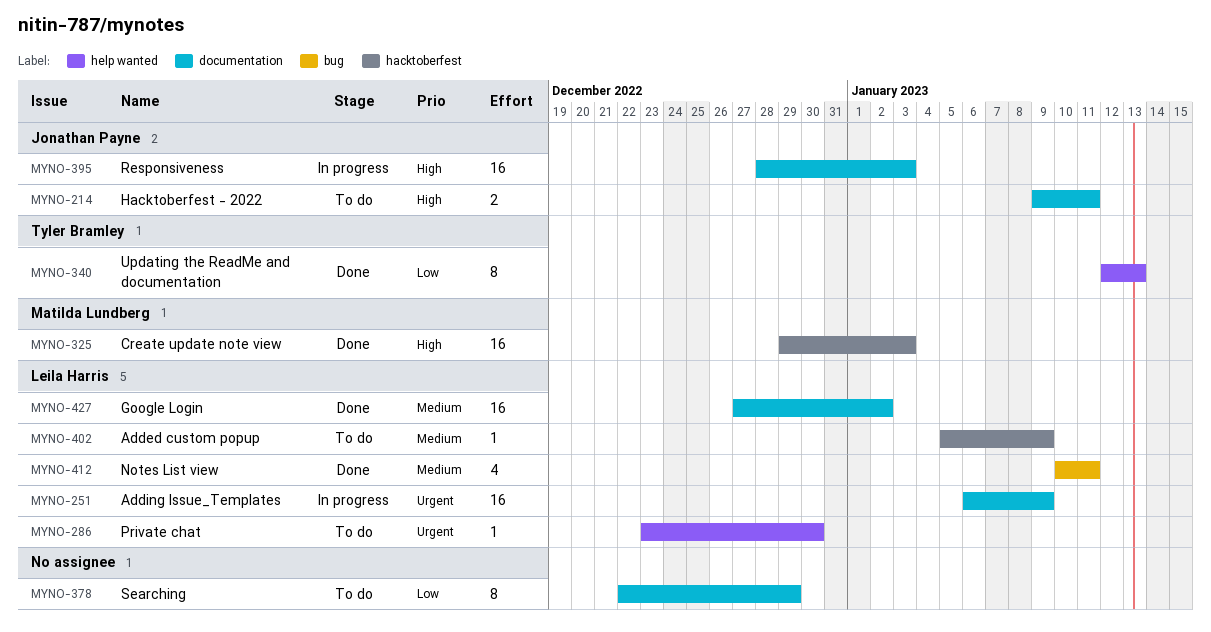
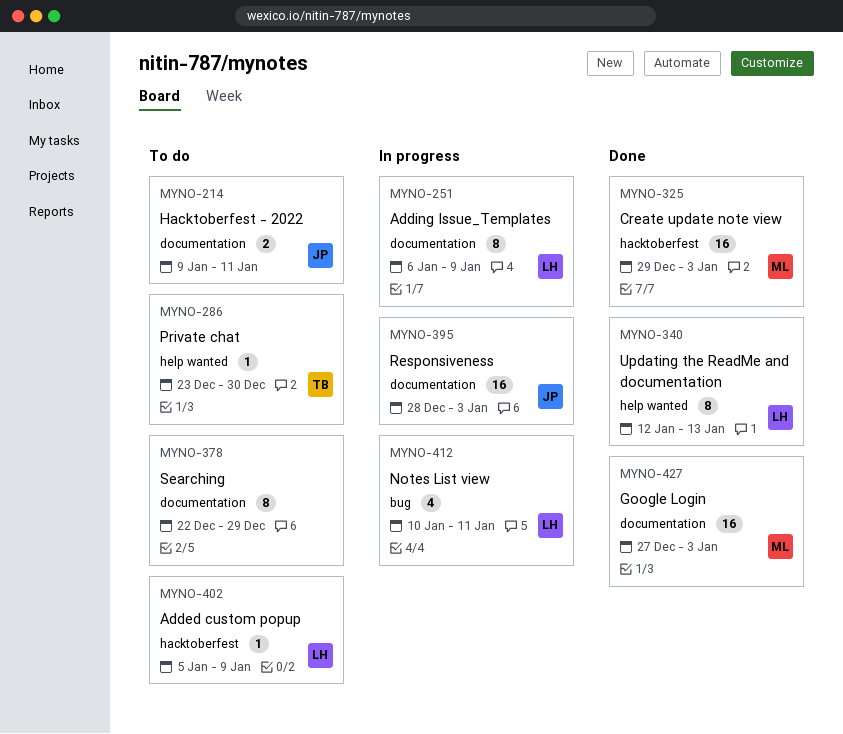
MYNO-251, estimate: 16 -> 8
MYNO-286, owner: Leila Harris -> Tyler Bramley
MYNO-340, owner: Tyler Bramley -> Leila Harris
MYNO-412, status: Done -> In progress
MYNO-427, owner: Leila Harris -> Matilda Lundberg
MYNO-427, due: Jan 2 -> Jan 3

